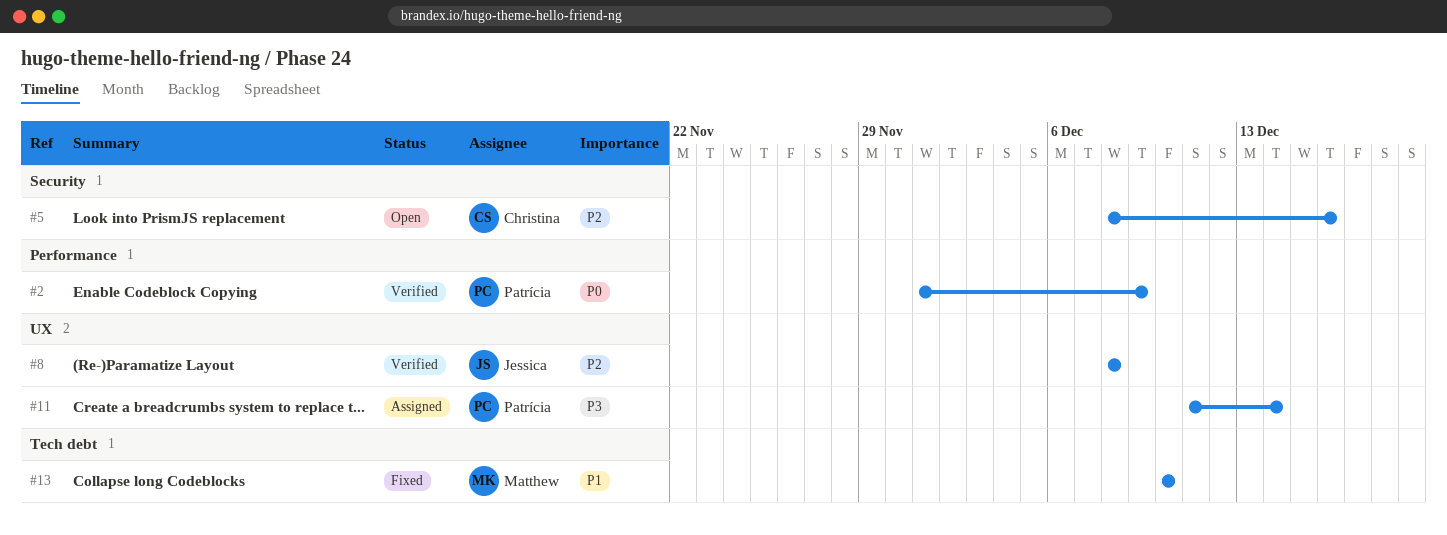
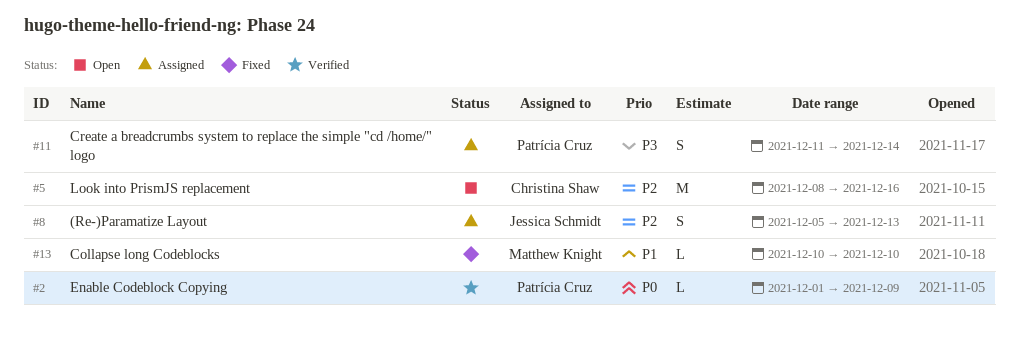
#8, status: Verified -> Assigned
#8, start: Dec 8 -> Dec 5
#8, due: Dec 8 -> Dec 13

